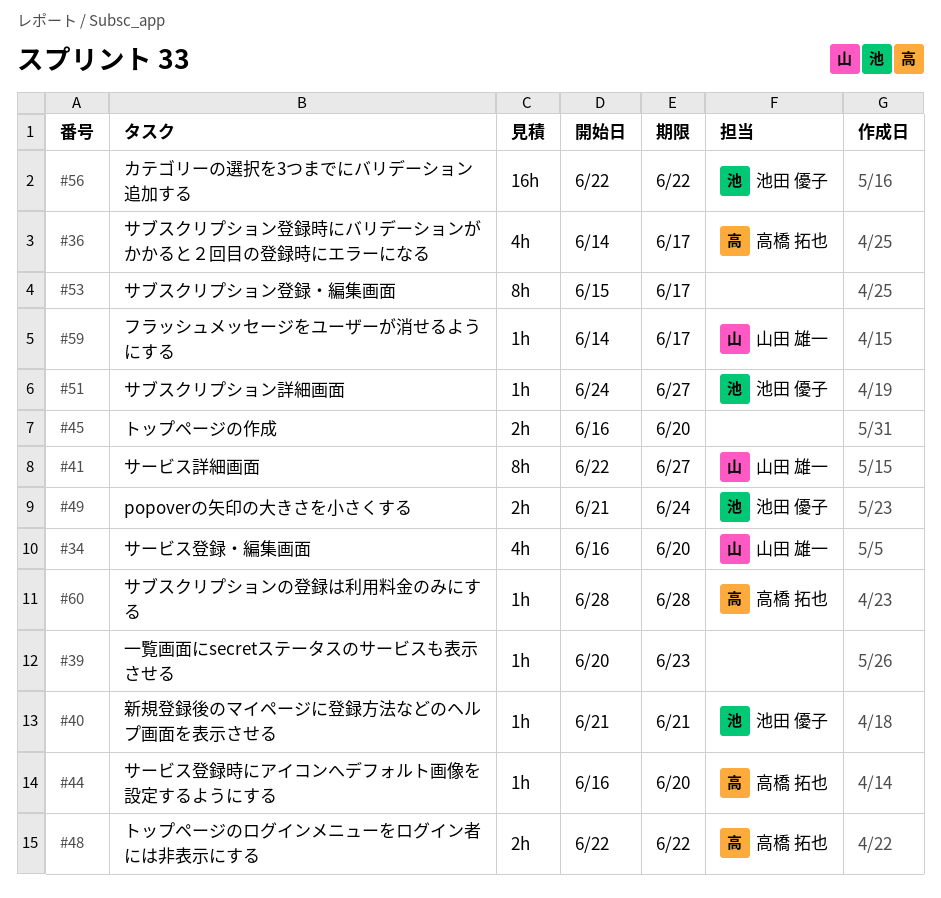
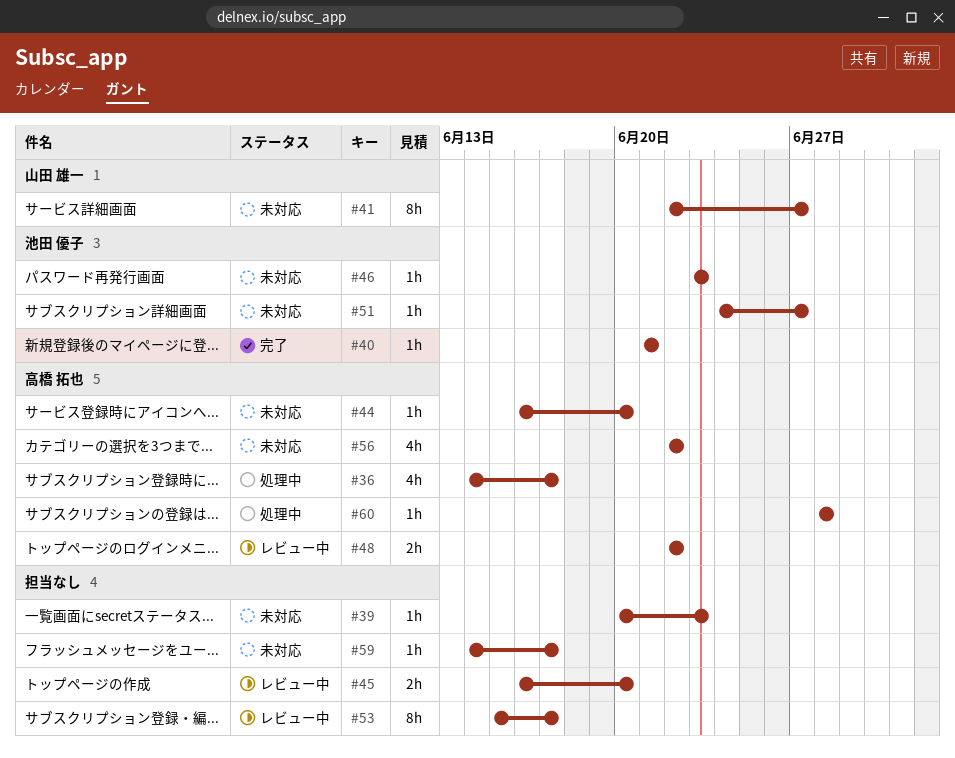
#34: present -> none
#46: none -> present
#49: present -> none
#56, owner: 池田 優子 -> 高橋 拓也
#56, estimate: 16h -> 4h
#59, owner: 山田 雄一 -> none

